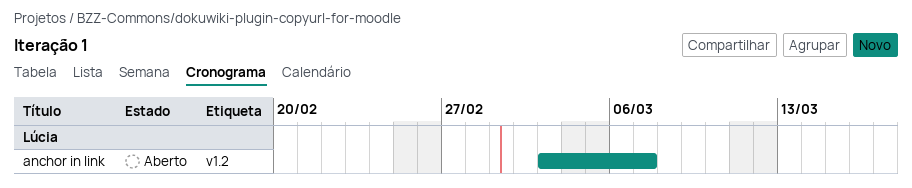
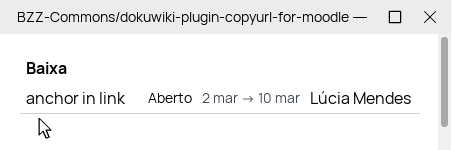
anchor in link, start: Mar 3 -> Mar 2
anchor in link, due: Mar 7 -> Mar 10

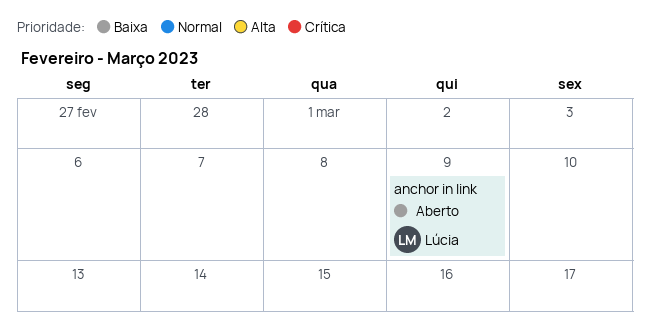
anchor in link, due: Mar 10 -> Mar 9

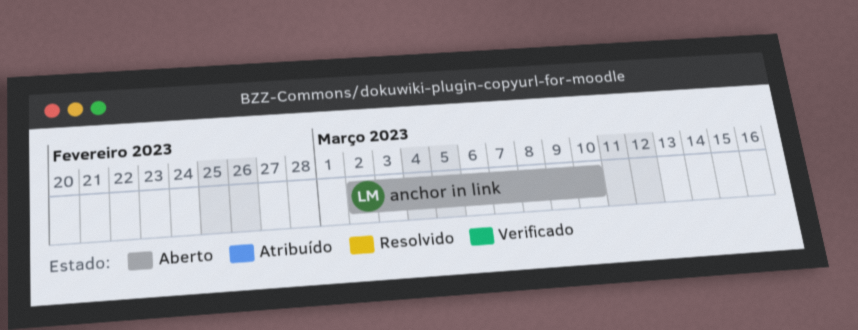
anchor in link, due: Mar 9 -> Mar 10

